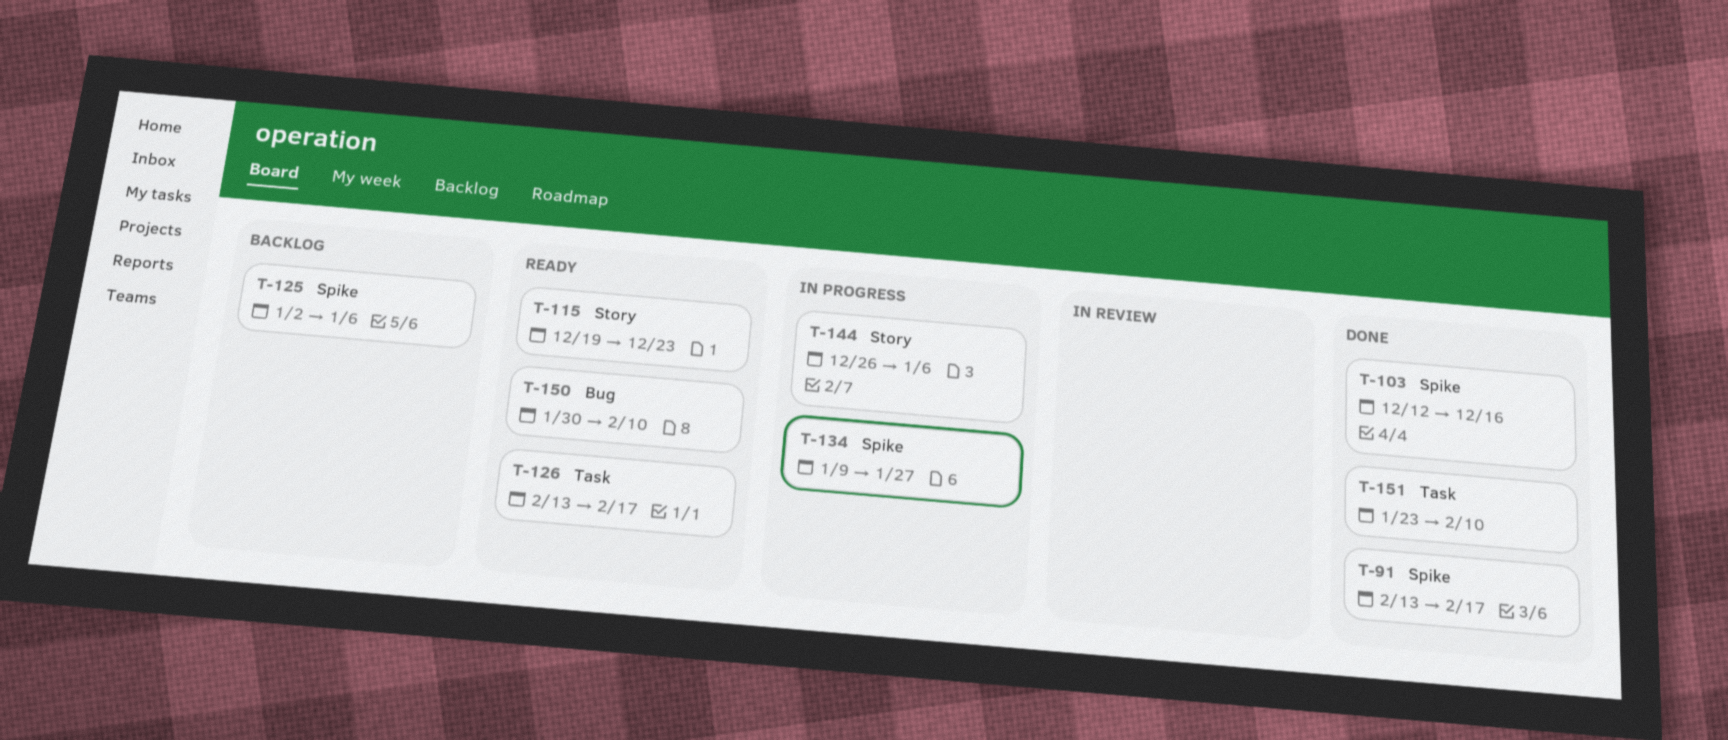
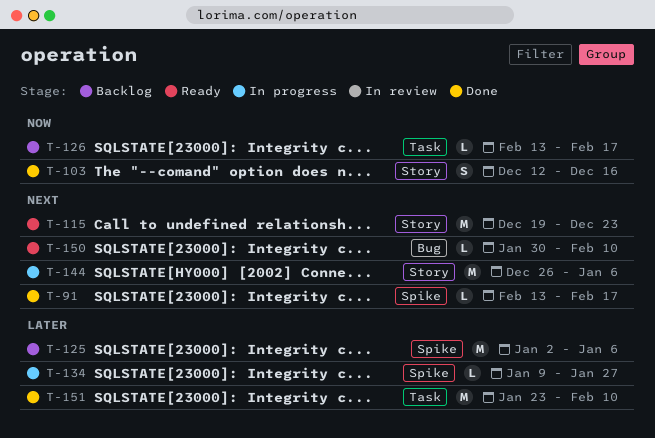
T-103, label: Spike -> Story
T-126, status: Ready -> Backlog

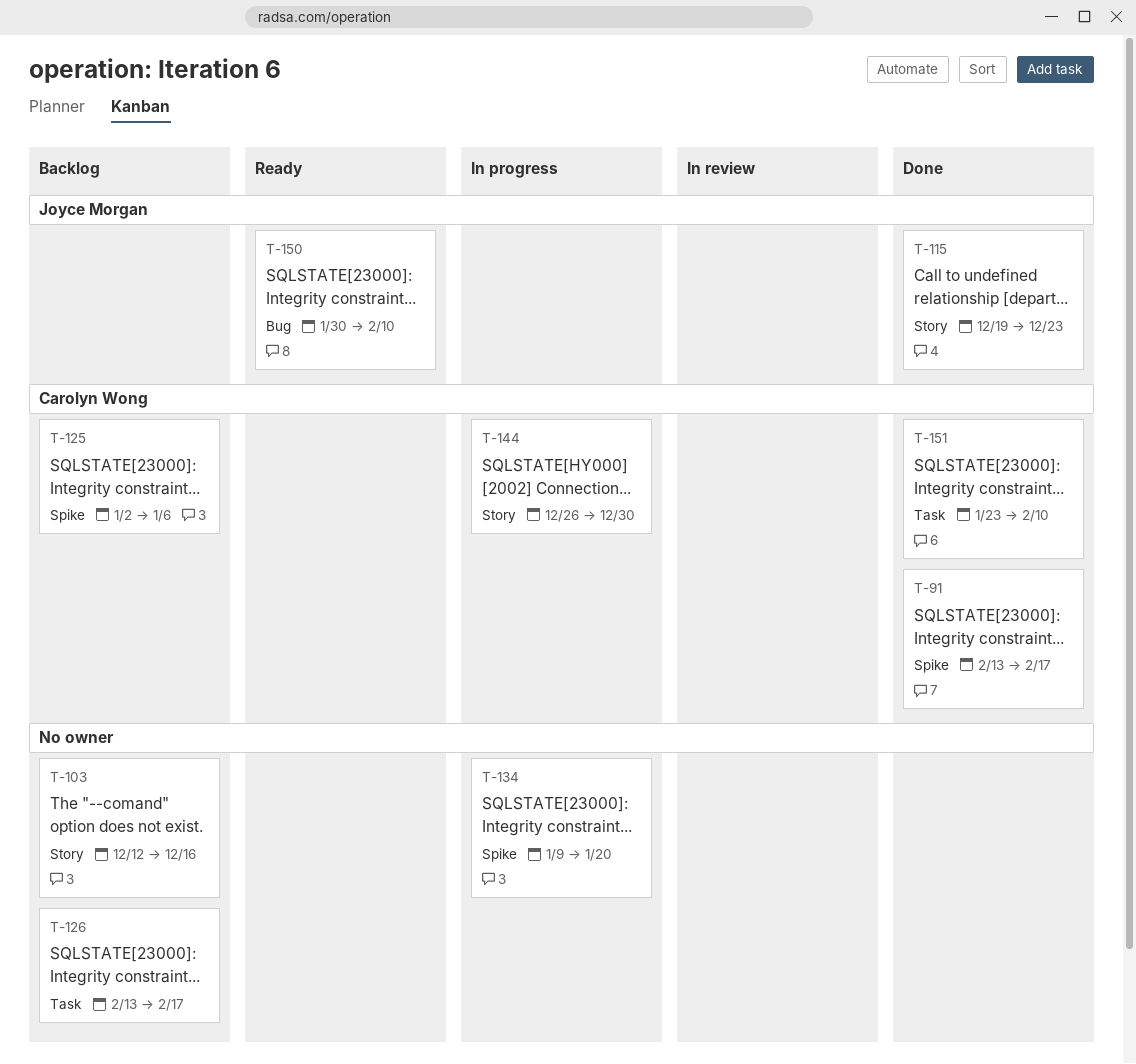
T-103, status: Done -> Backlog
T-115, status: Ready -> Done
T-134, due: Jan 27 -> Jan 20
T-144, due: Jan 6 -> Dec 30

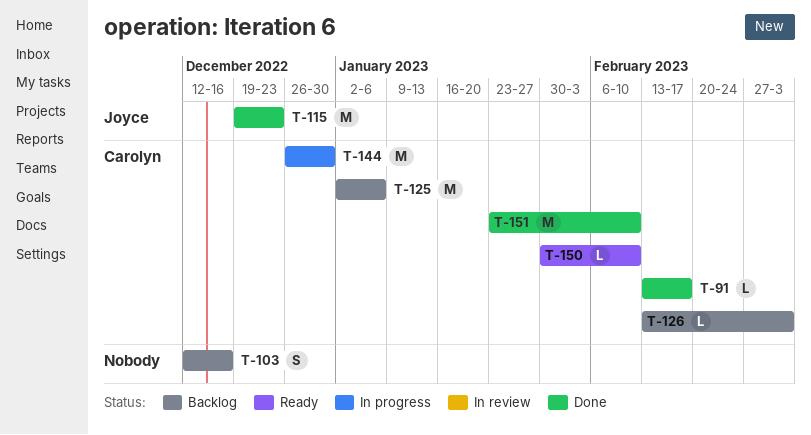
T-126, owner: none -> Carolyn Wong
T-126, due: Feb 17 -> Mar 3
T-134: present -> none
T-150, owner: Joyce Morgan -> Carolyn Wong

